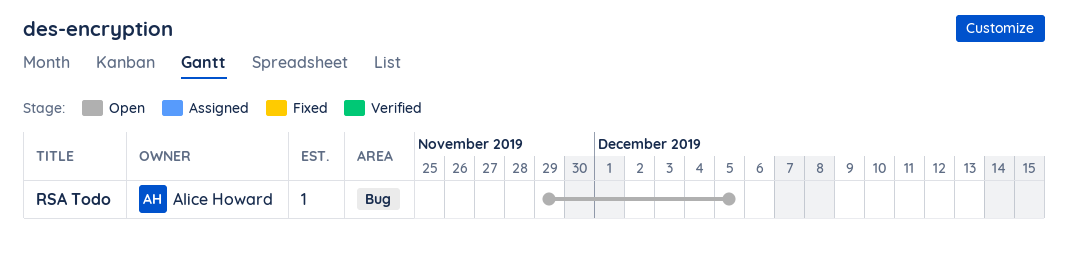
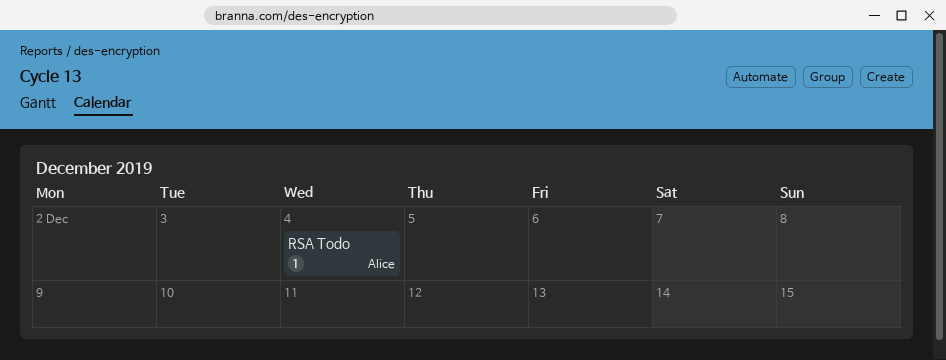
RSA Todo, due: Dec 5 -> Dec 4

